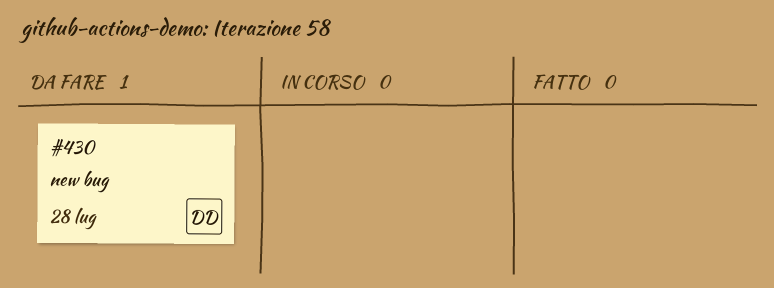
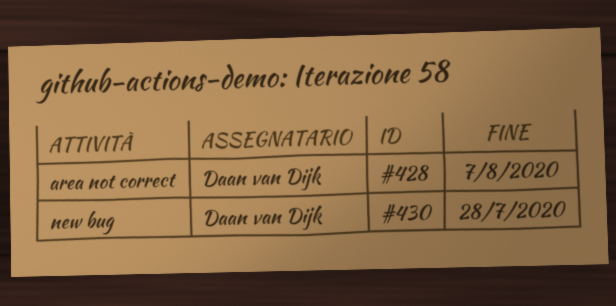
#428: none -> present

